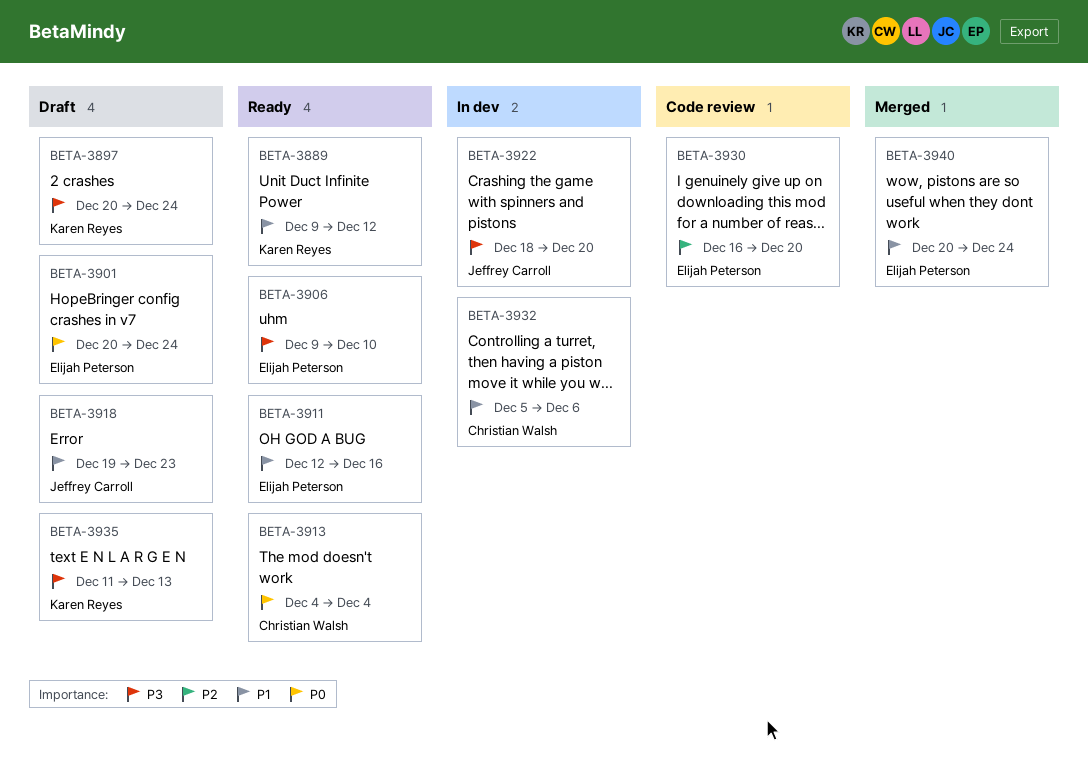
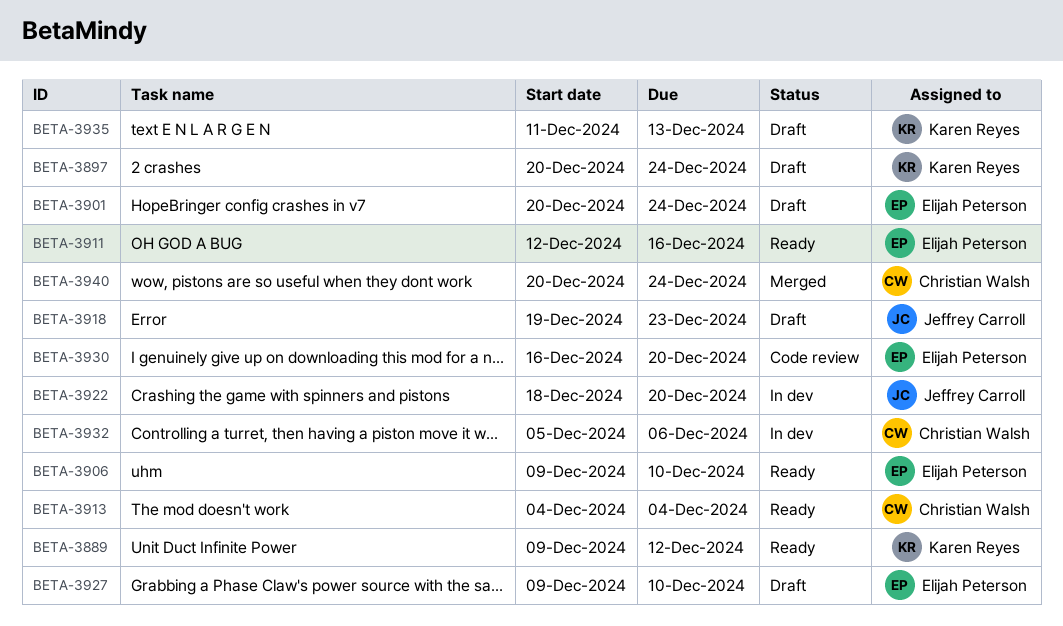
BETA-3927: none -> present
BETA-3940, owner: Elijah Peterson -> Christian Walsh

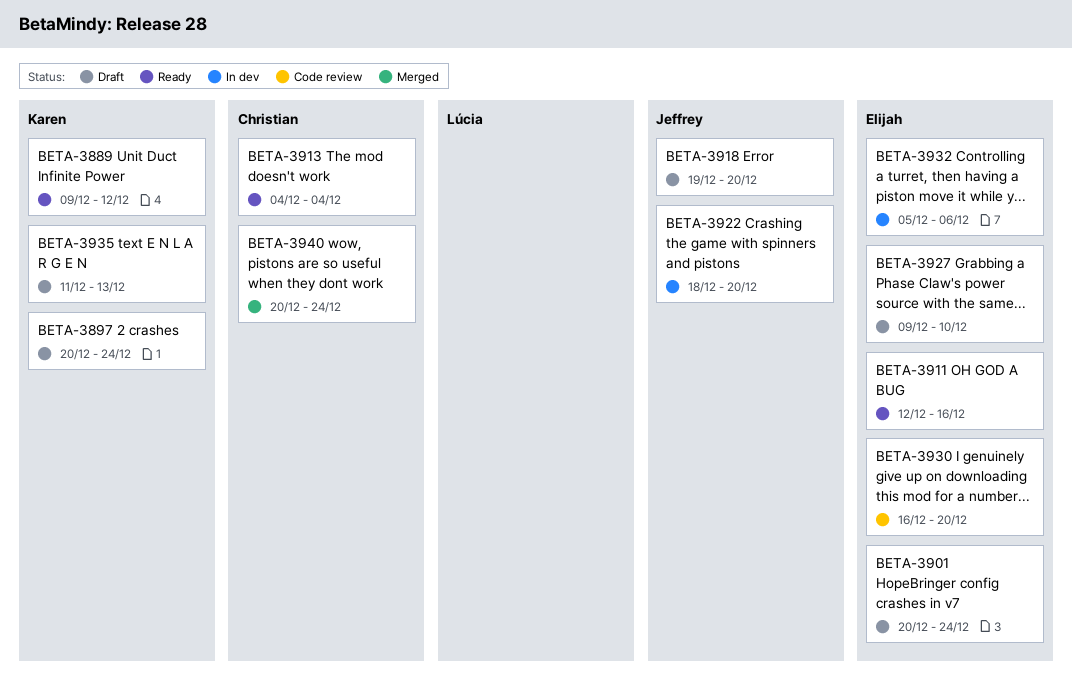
BETA-3906: present -> none
BETA-3918, due: Dec 23 -> Dec 20
BETA-3932, owner: Christian Walsh -> Elijah Peterson

